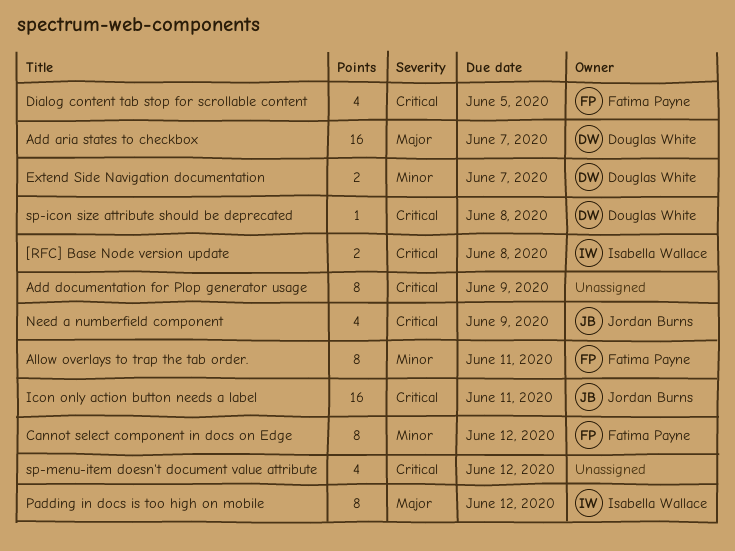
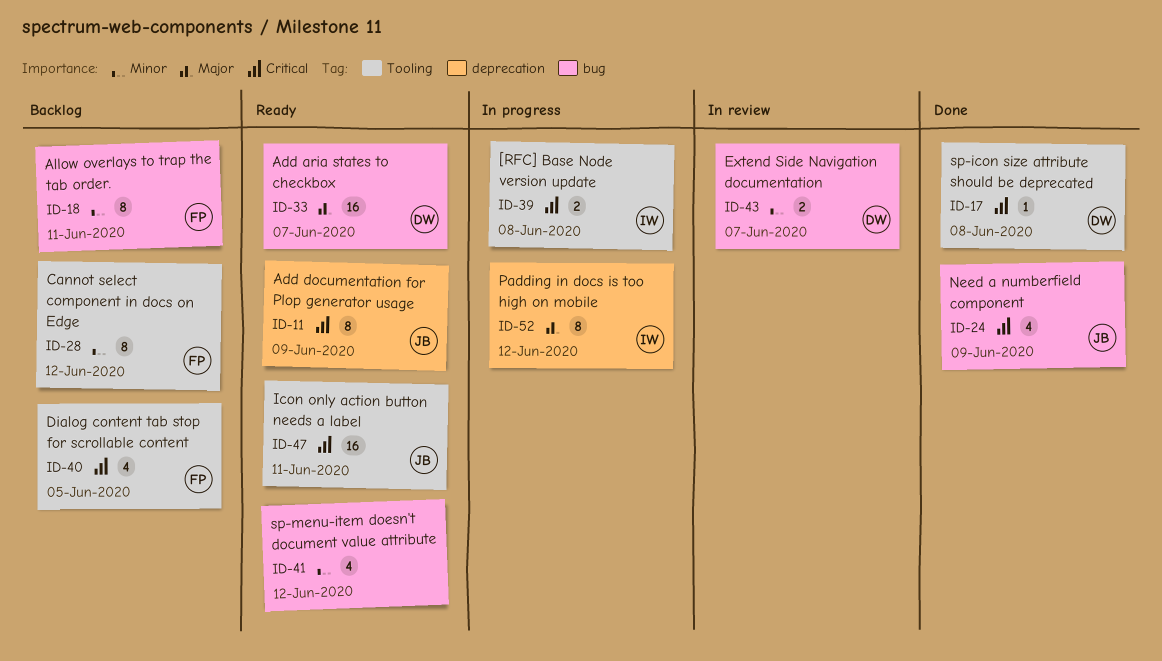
Add documentation for Plop generator usage, owner: none -> Jordan Burns
sp-menu-item doesn't document value attribute, priority: Critical -> Minor

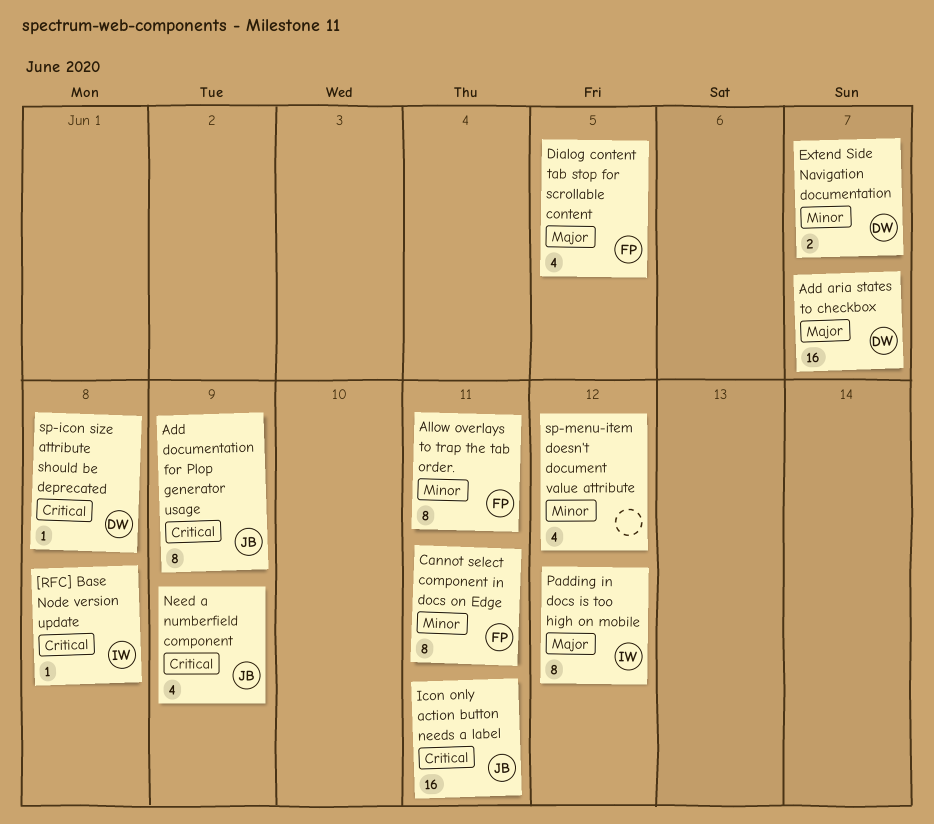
[RFC] Base Node version update, estimate: 2 -> 1
Cannot select component in docs on Edge, due: Jun 12 -> Jun 11
Dialog content tab stop for scrollable content, priority: Critical -> Major

